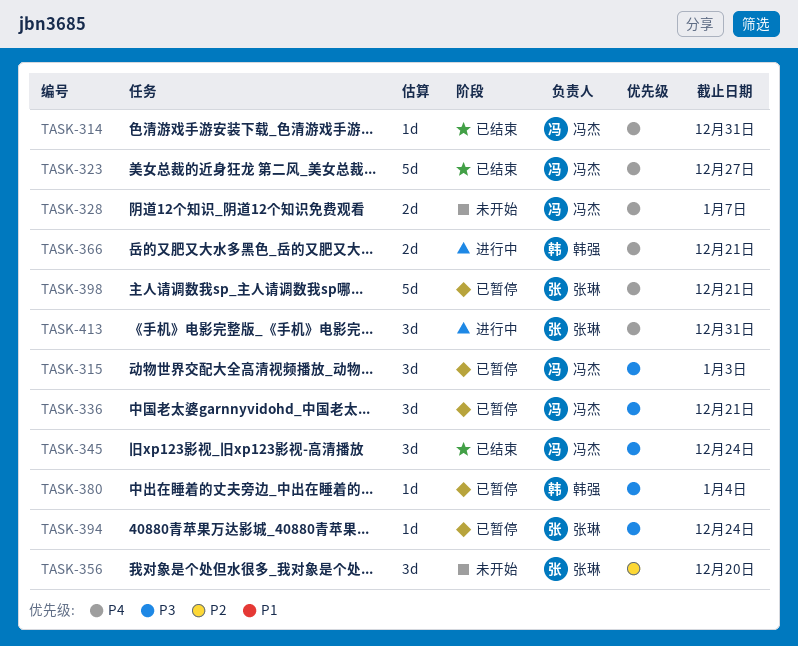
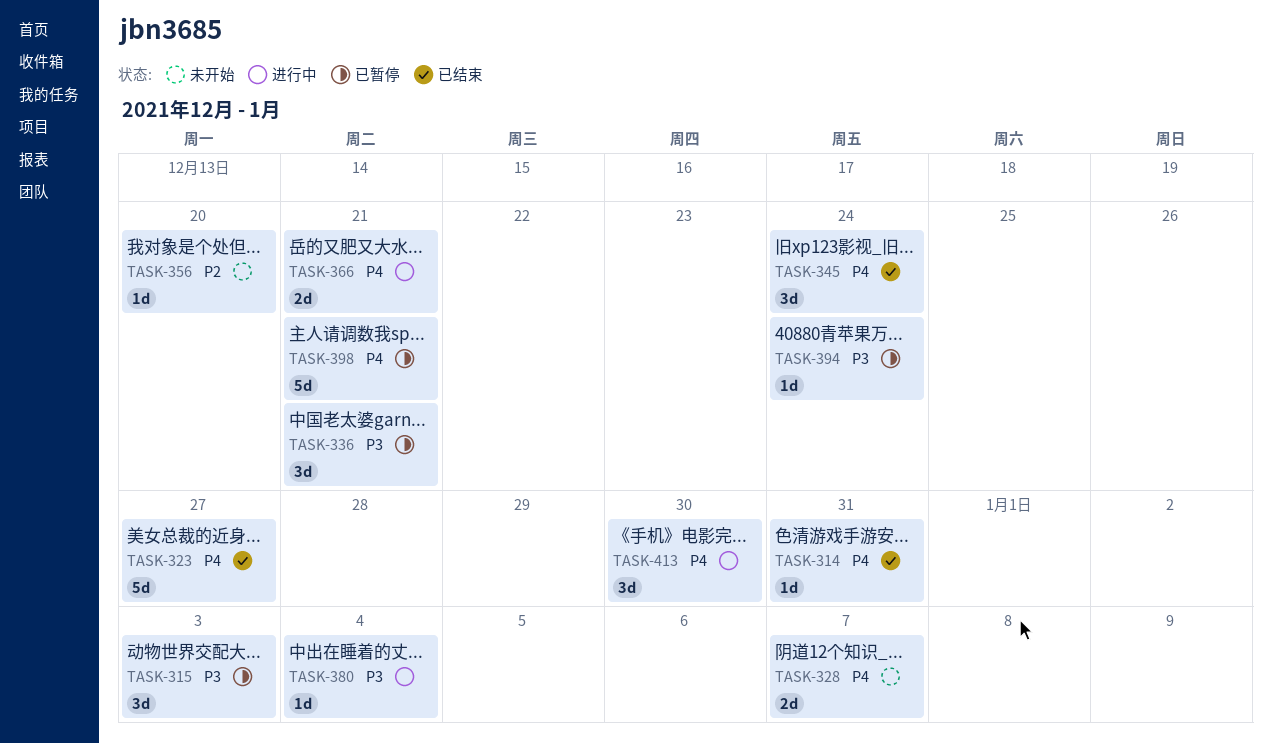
TASK-345, priority: P3 -> P4
TASK-356, estimate: 3d -> 1d
TASK-380, status: 已暂停 -> 进行中
TASK-413, due: Dec 31 -> Dec 30

